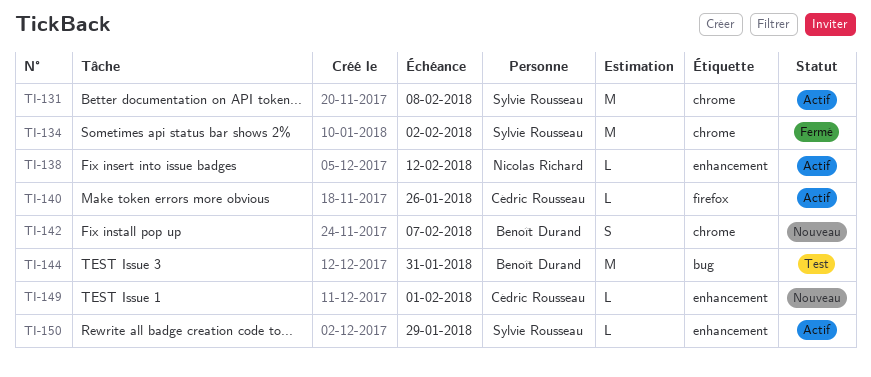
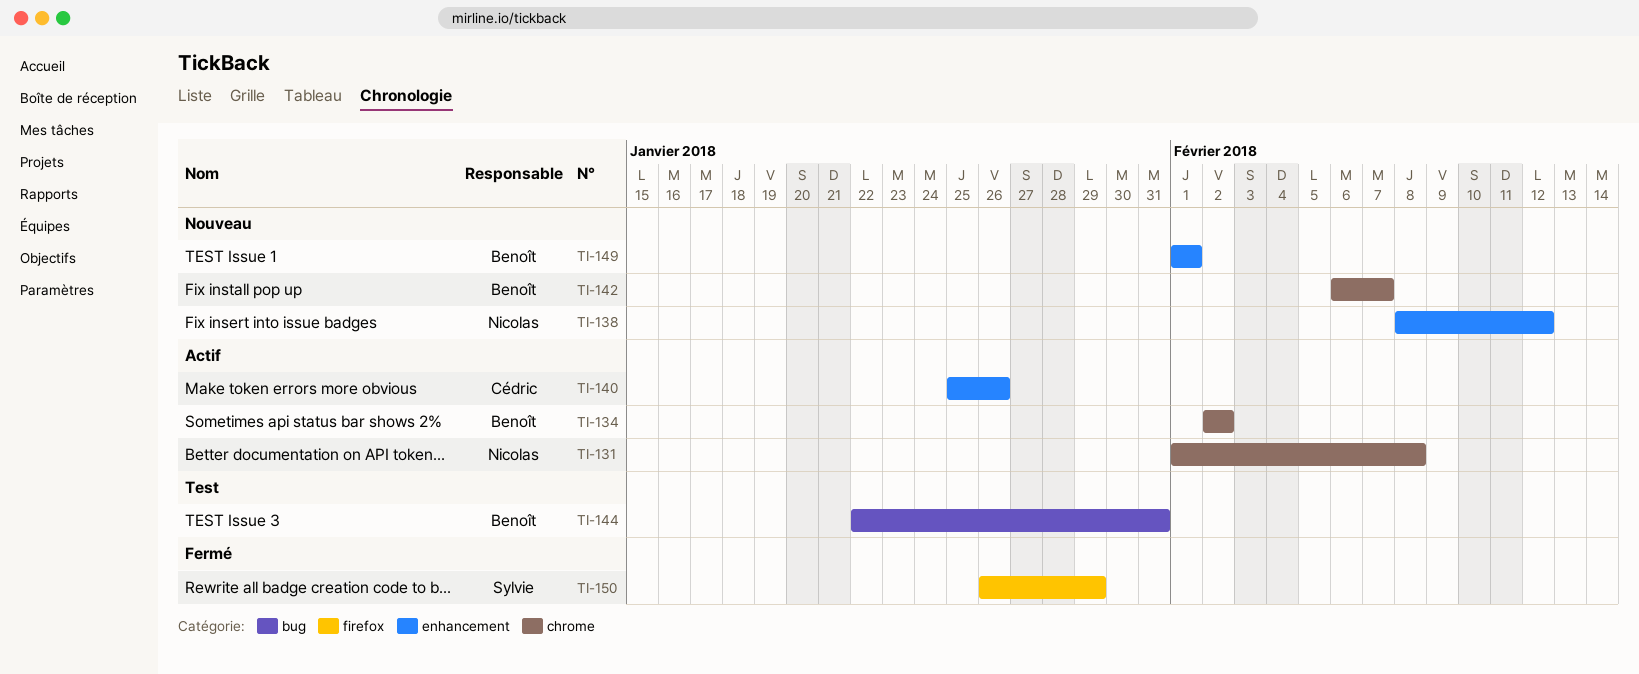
TI-131, owner: Sylvie Rousseau -> Nicolas Richard
TI-134, status: Fermé -> Actif
TI-134, owner: Sylvie Rousseau -> Benoît Durand
TI-138, status: Actif -> Nouveau
TI-140, label: firefox -> enhancement
TI-149, owner: Cédric Rousseau -> Benoît Durand
TI-150, status: Actif -> Fermé
TI-150, label: enhancement -> firefox

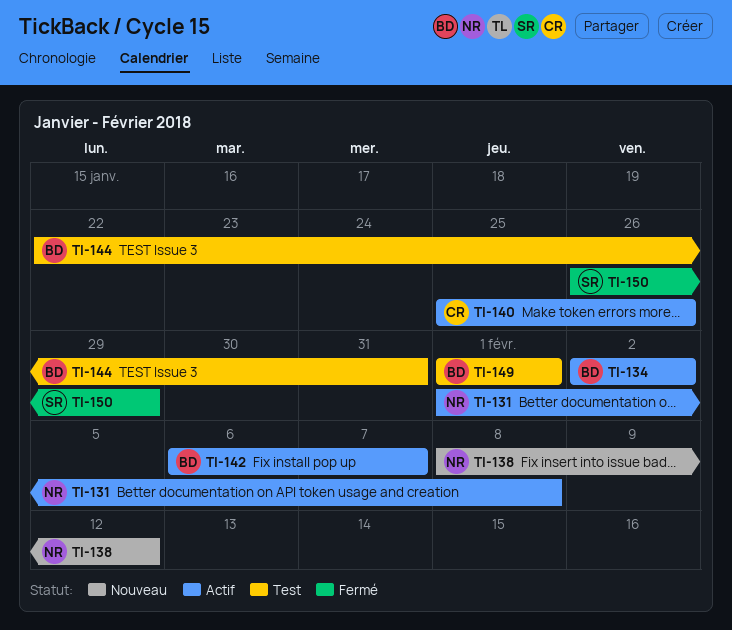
TI-142, status: Nouveau -> Actif
TI-149, status: Nouveau -> Test

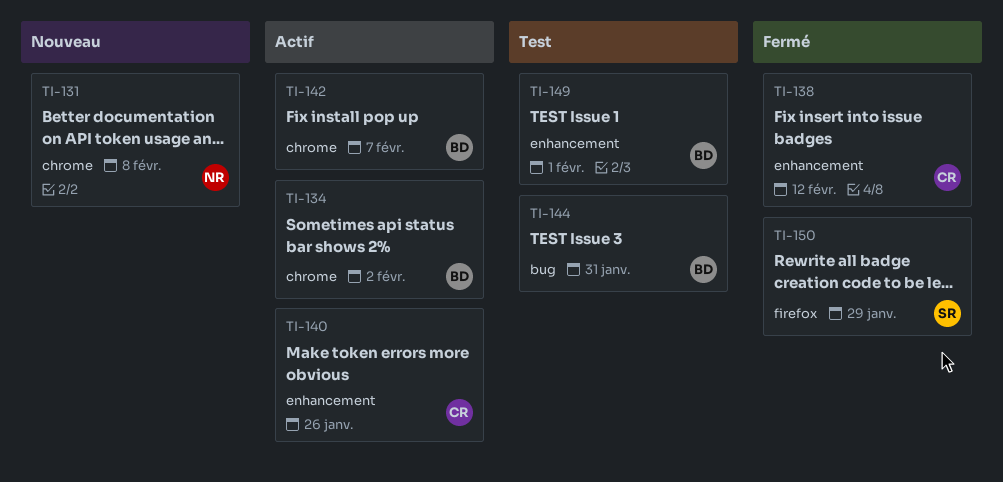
TI-131, status: Actif -> Nouveau
TI-138, status: Nouveau -> Fermé
TI-138, owner: NR -> CR

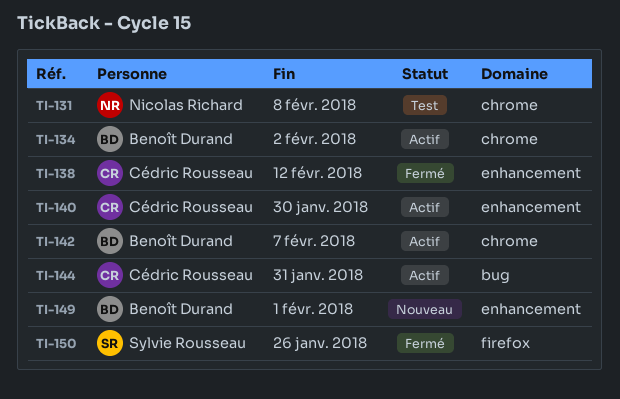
TI-131, status: Nouveau -> Test
TI-140, due: Jan 26 -> Jan 30
TI-144, status: Test -> Actif
TI-144, owner: Benoît Durand -> Cédric Rousseau
TI-149, status: Test -> Nouveau
TI-150, due: Jan 29 -> Jan 26

